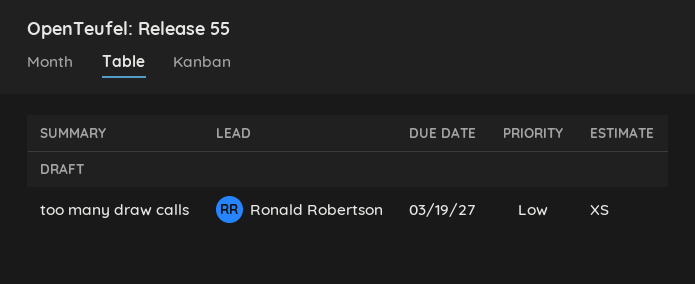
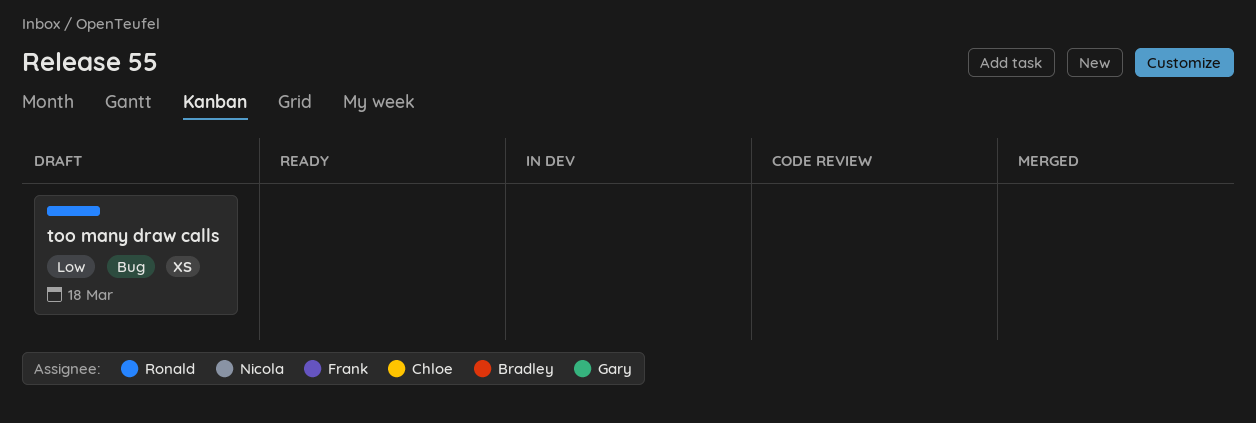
too many draw calls, due: Mar 19 -> Mar 18

